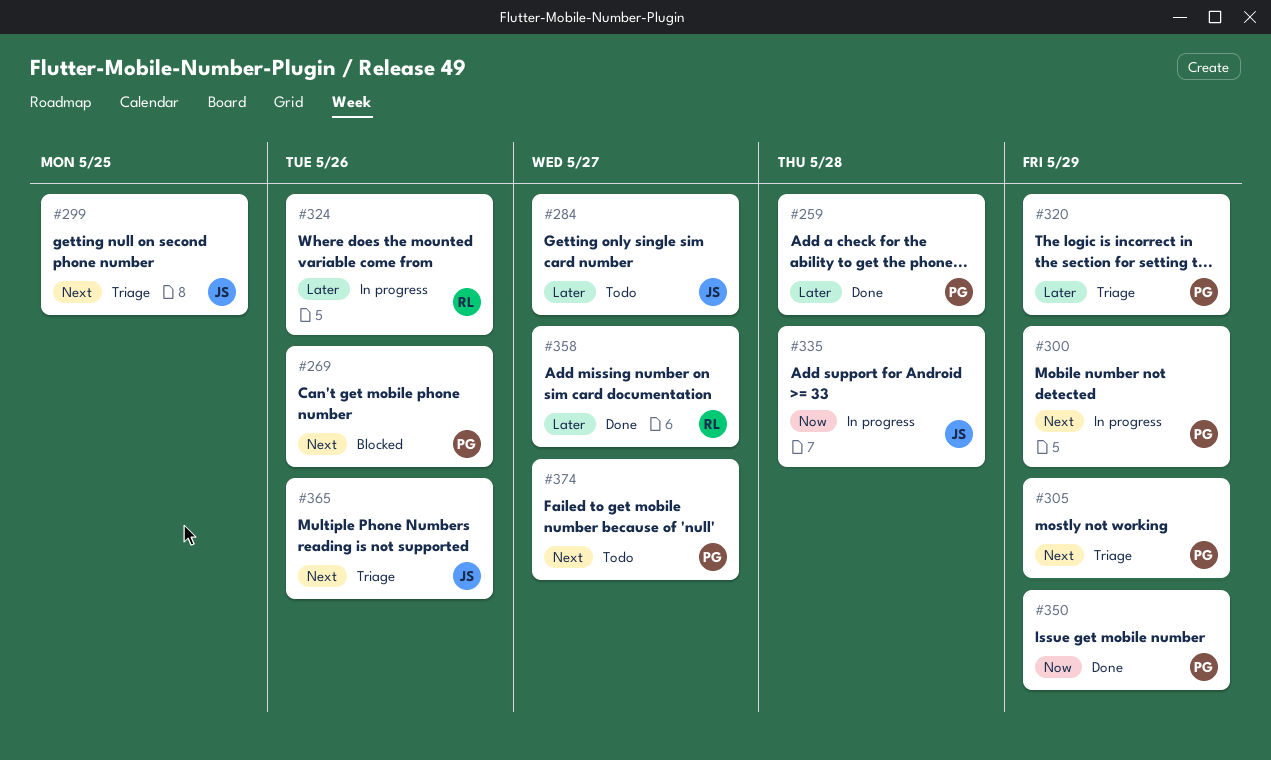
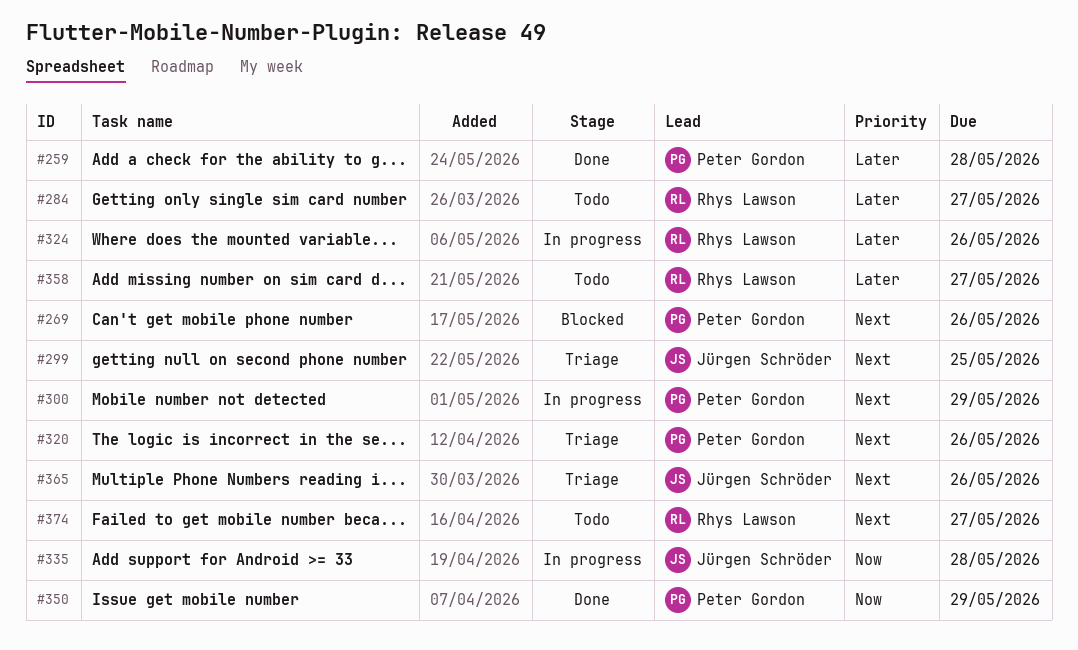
#284, owner: Jürgen Schröder -> Rhys Lawson
#305: present -> none
#320, priority: Later -> Next
#320, due: May 29 -> May 26
#358, status: Done -> Todo
#374, owner: Peter Gordon -> Rhys Lawson

